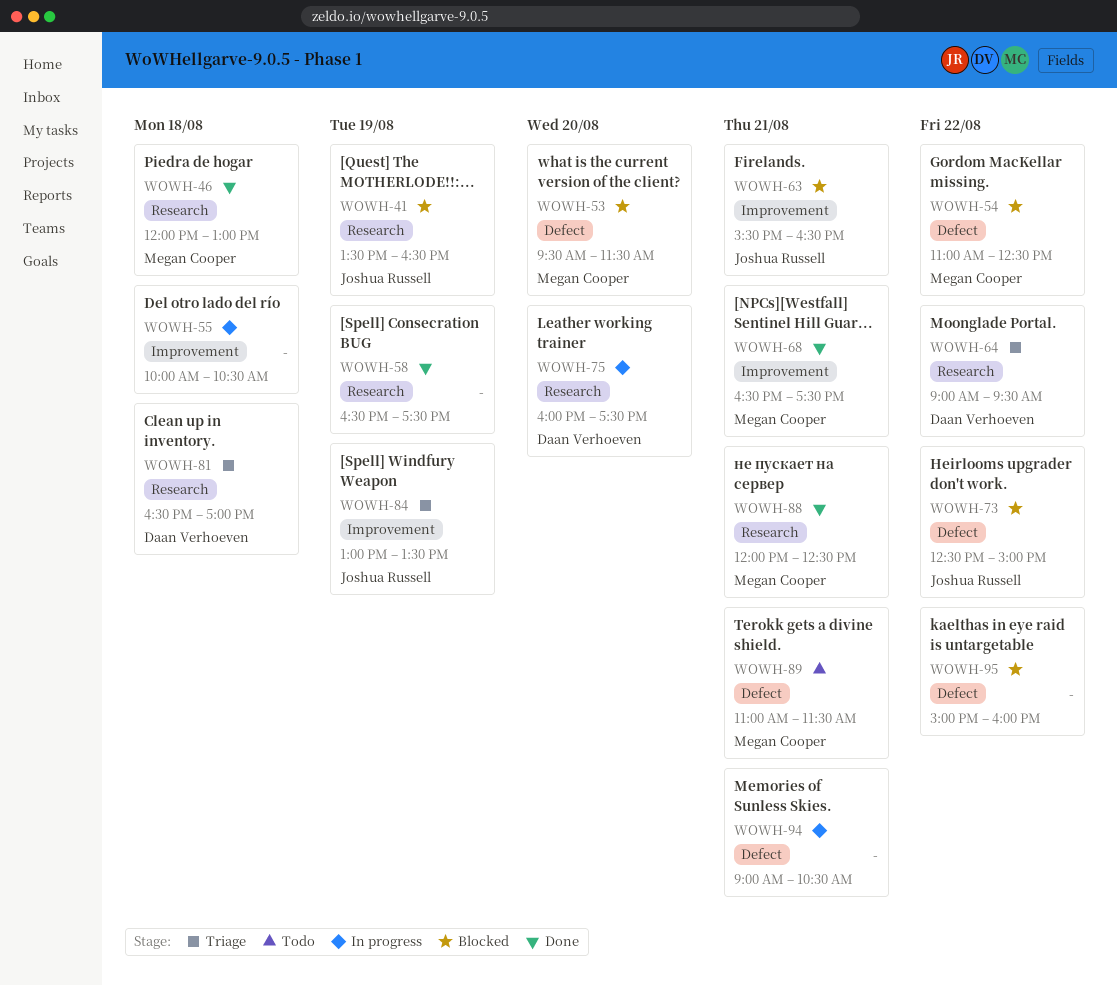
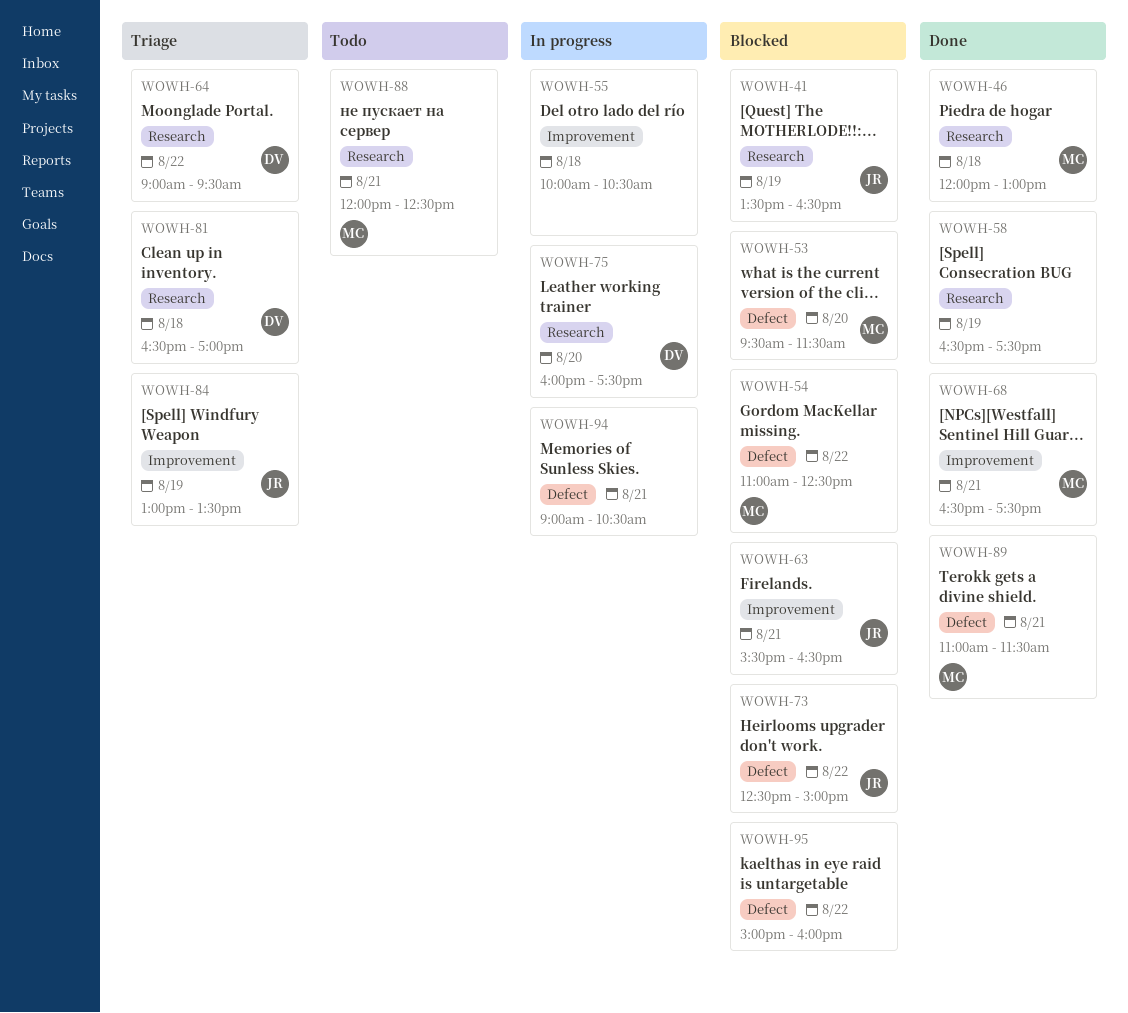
WOWH-88, status: Done -> Todo
WOWH-89, status: Todo -> Done

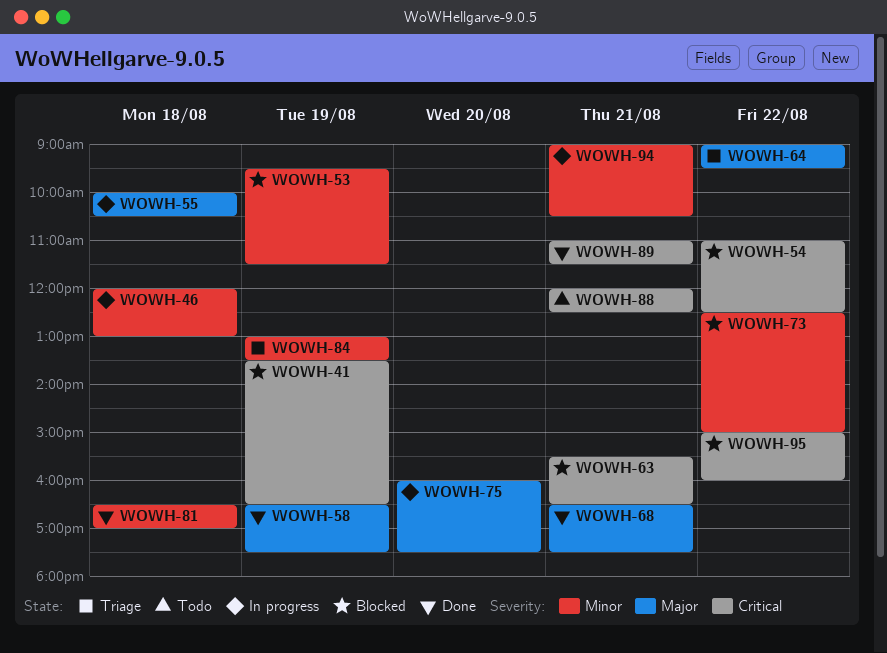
WOWH-46, status: Done -> In progress
WOWH-53, day: Aug 20 -> Aug 19
WOWH-81, status: Triage -> Done

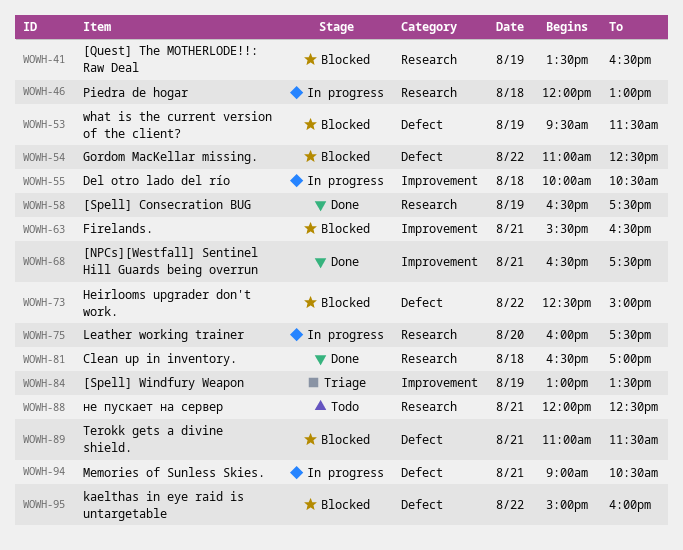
WOWH-64: present -> none
WOWH-89, status: Done -> Blocked

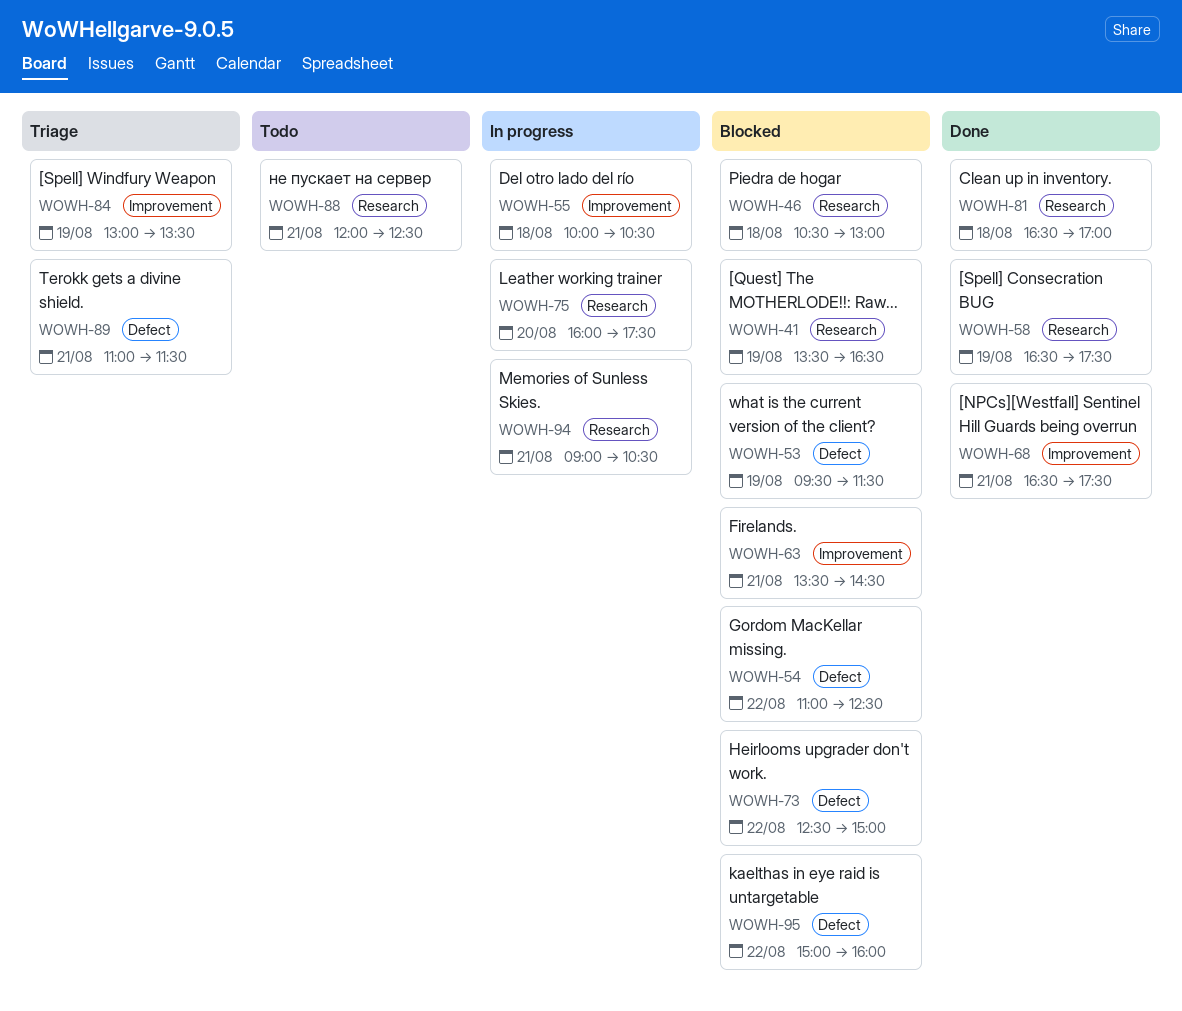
WOWH-46, status: In progress -> Blocked
WOWH-46, begins: 12:00 -> 10:30
WOWH-63, begins: 15:30 -> 13:30
WOWH-63, ends: 16:30 -> 14:30
WOWH-89, status: Blocked -> Triage
WOWH-94, label: Defect -> Research

